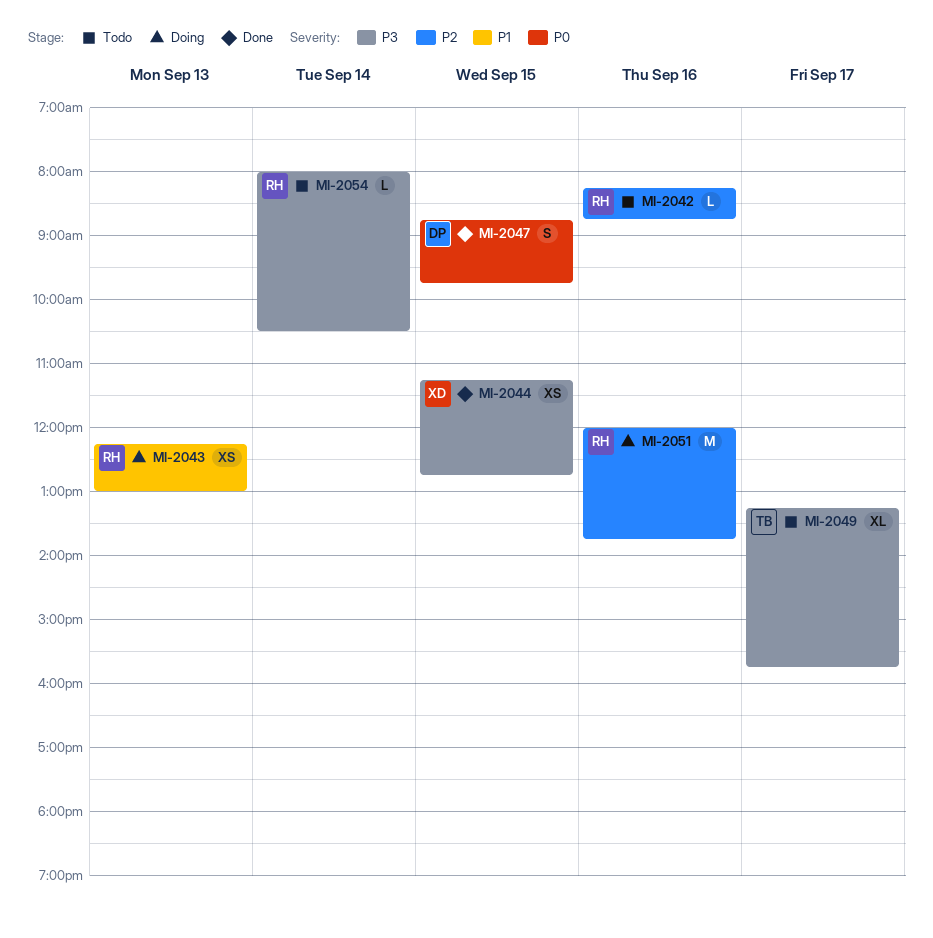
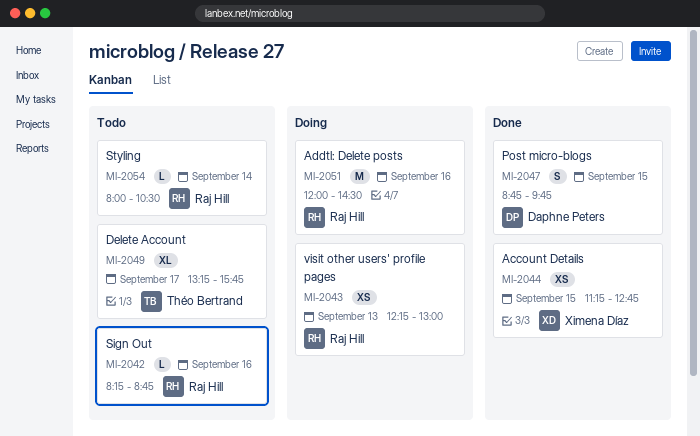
MI-2051, ends: 13:45 -> 14:30

